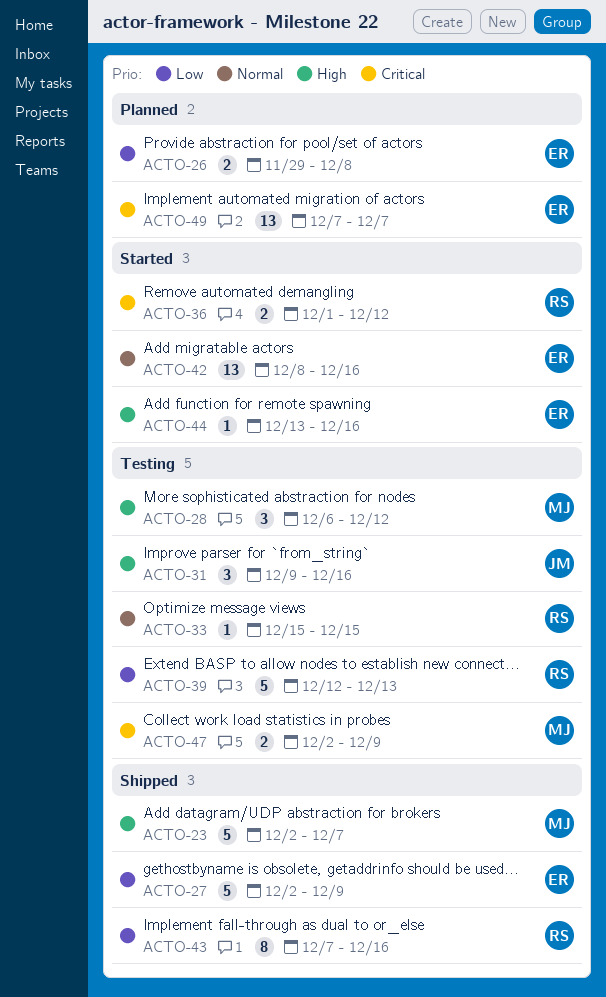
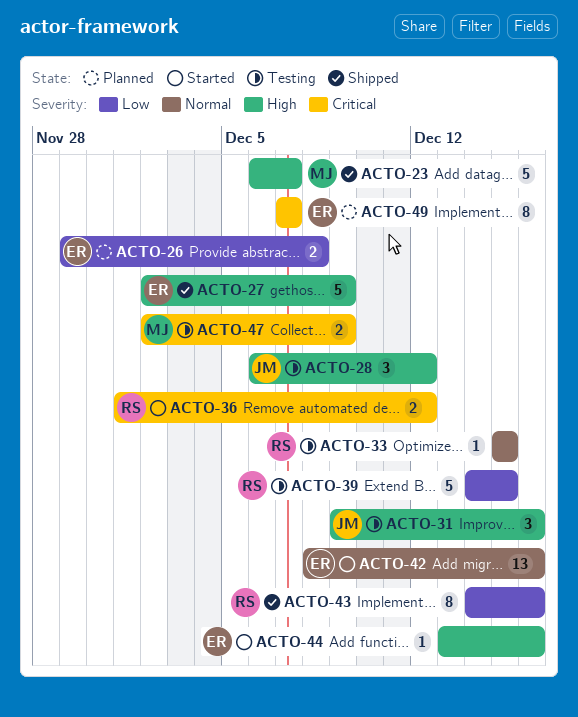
ACTO-23, start: Dec 2 -> Dec 6
ACTO-27, priority: Low -> High
ACTO-28, owner: MJ -> JM
ACTO-39, start: Dec 12 -> Dec 14
ACTO-39, due: Dec 13 -> Dec 15
ACTO-43, start: Dec 7 -> Dec 14
ACTO-49, estimate: 13 -> 8

